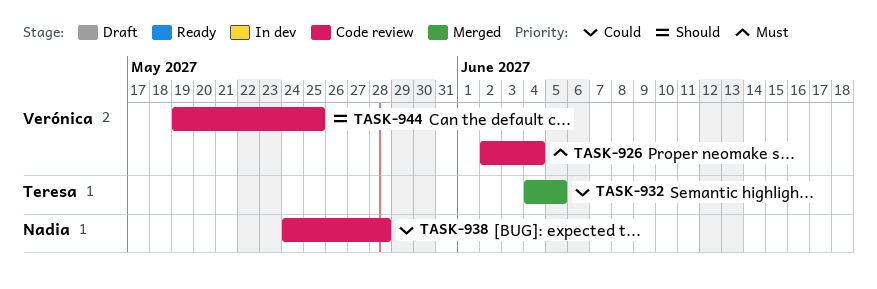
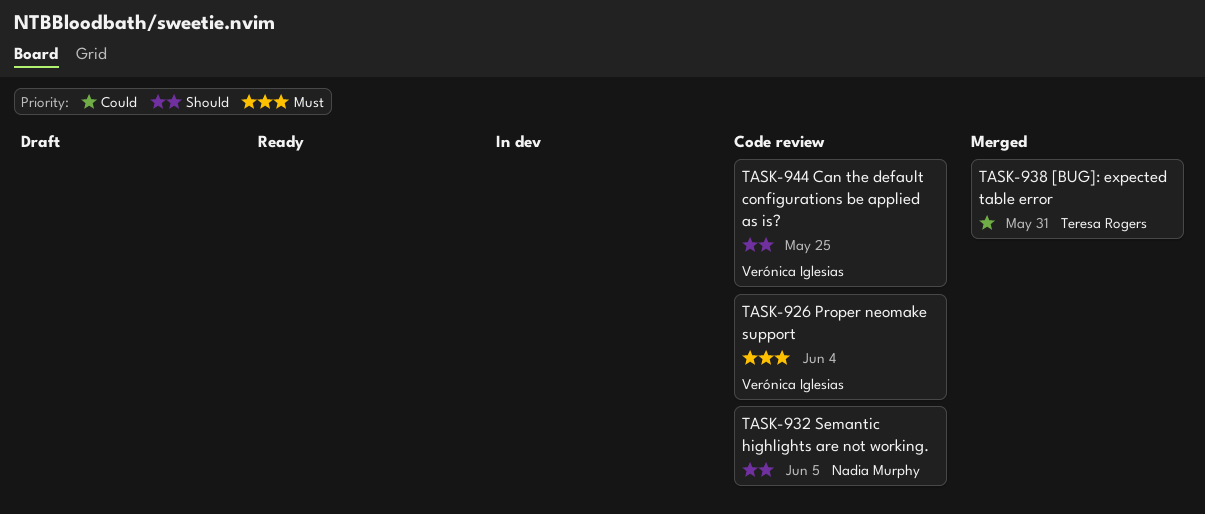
TASK-932, status: Merged -> Code review
TASK-932, owner: Teresa Rogers -> Nadia Murphy
TASK-932, priority: Could -> Should
TASK-938, status: Code review -> Merged
TASK-938, owner: Nadia Murphy -> Teresa Rogers
TASK-938, due: May 28 -> May 31

